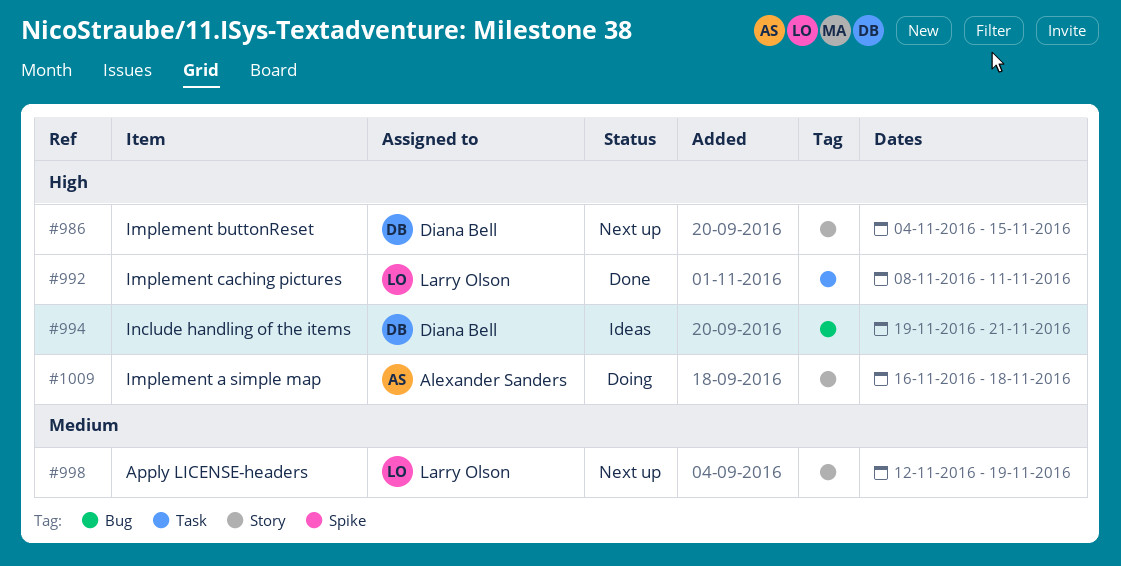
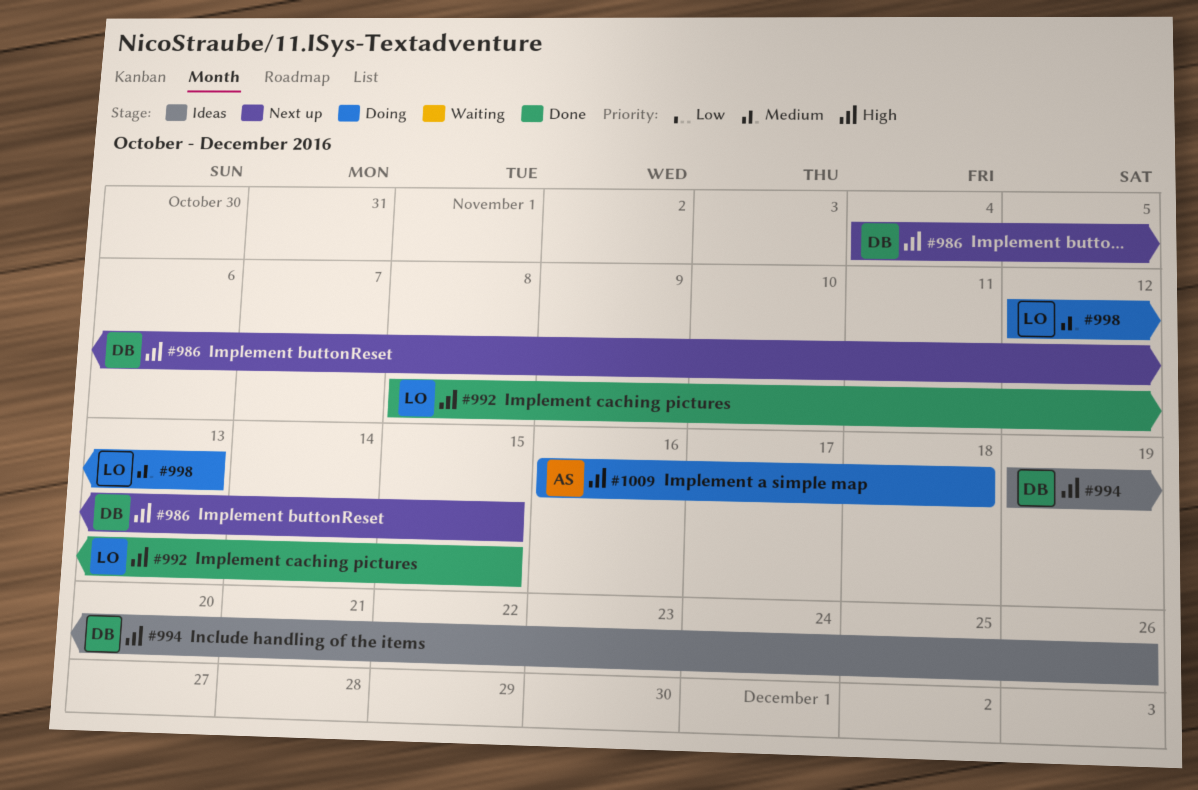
#992, due: Nov 11 -> Nov 15
#994, due: Nov 21 -> Nov 26
#998, status: Next up -> Doing
#998, due: Nov 19 -> Nov 13

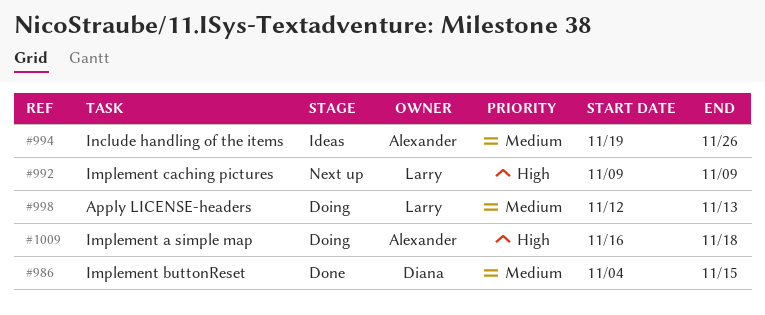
#986, status: Next up -> Done
#986, priority: High -> Medium
#992, status: Done -> Next up
#992, start: Nov 8 -> Nov 9
#992, due: Nov 15 -> Nov 9
#994, owner: Diana -> Alexander
#994, priority: High -> Medium

